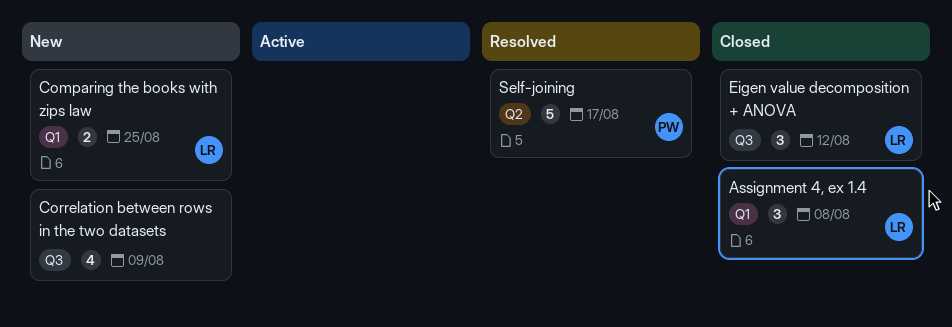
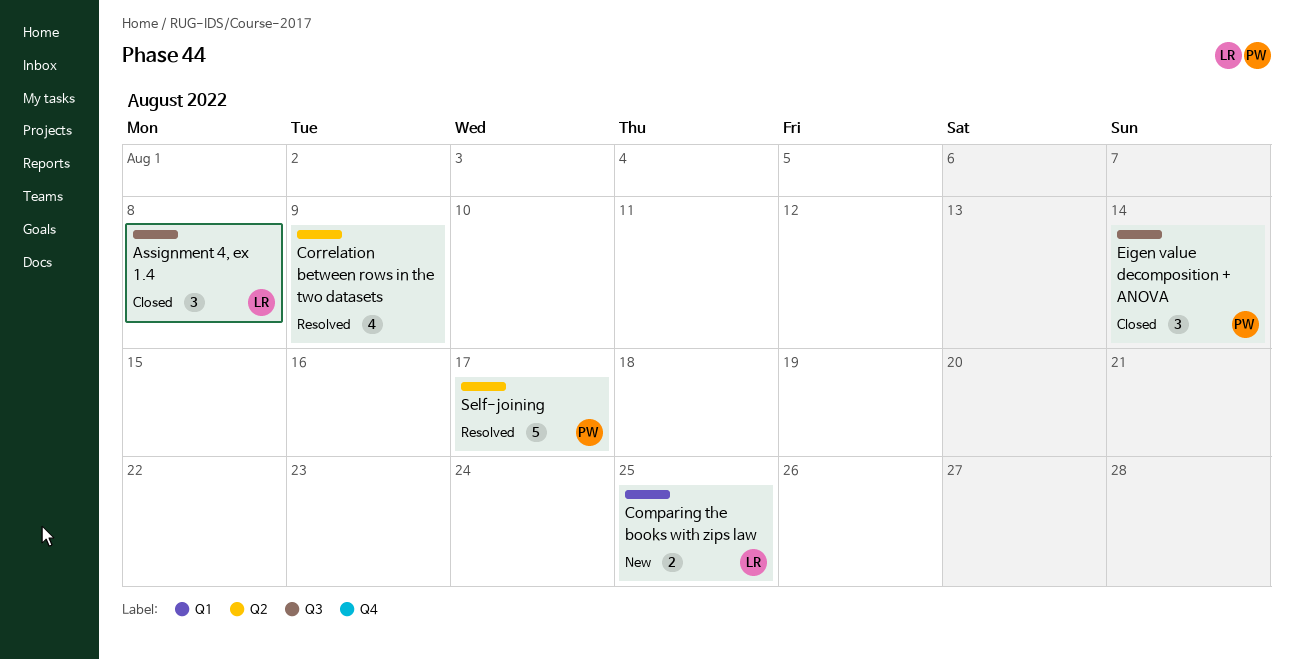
Assignment 4, ex 1.4, label: Q1 -> Q3
Correlation between rows in the two datasets, status: New -> Resolved
Correlation between rows in the two datasets, label: Q3 -> Q2
Eigen value decomposition + ANOVA, owner: LR -> PW
Eigen value decomposition + ANOVA, due: Aug 12 -> Aug 14

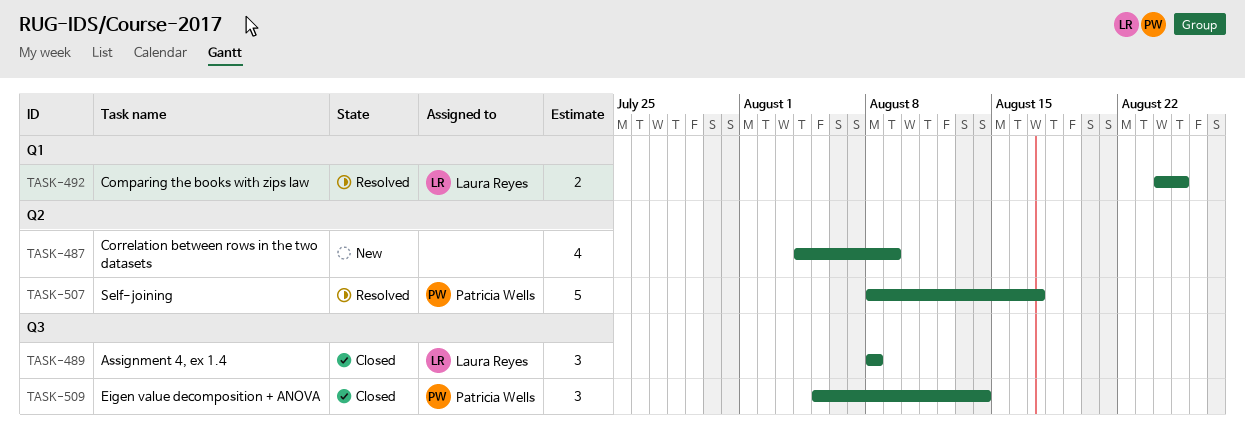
Comparing the books with zips law, status: New -> Resolved
Correlation between rows in the two datasets, status: Resolved -> New

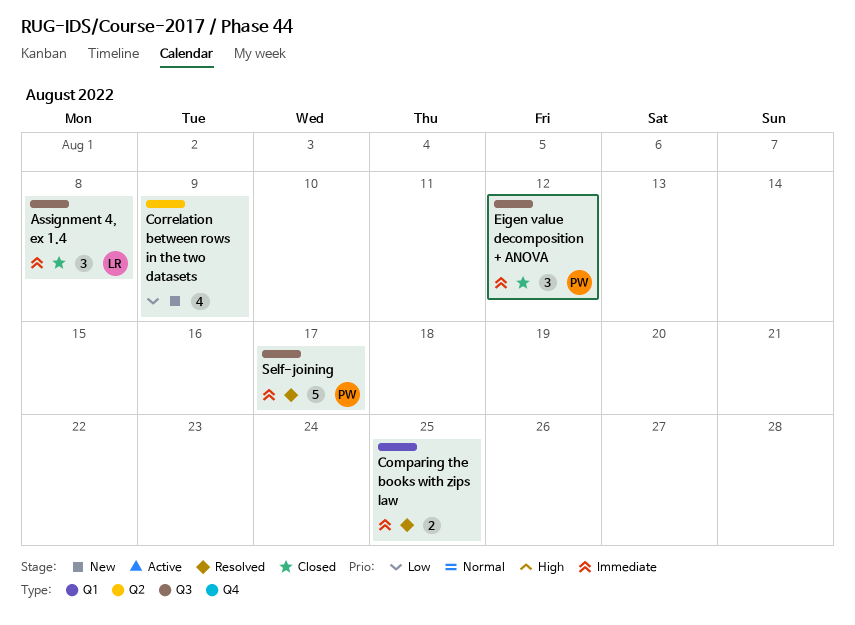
Comparing the books with zips law, owner: Laura Reyes -> none
Eigen value decomposition + ANOVA, due: Aug 14 -> Aug 12
Self-joining, label: Q2 -> Q3

